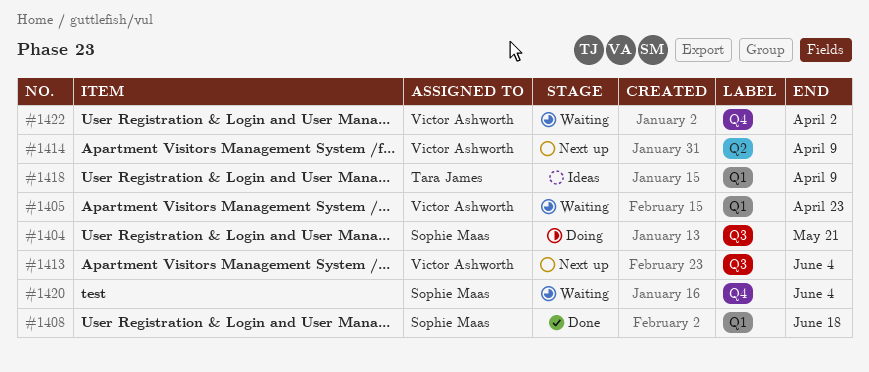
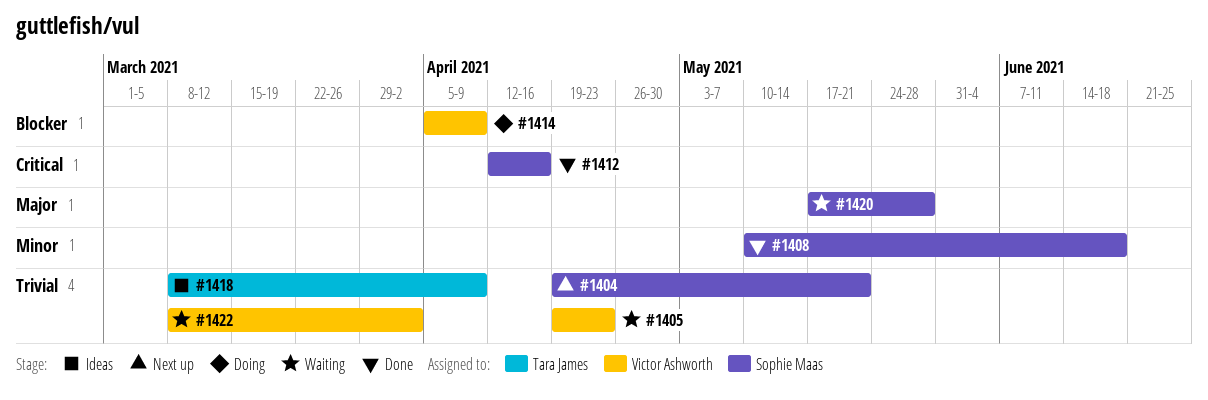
#1404, status: Doing -> Next up
#1412: none -> present
#1413: present -> none
#1414, status: Next up -> Doing
#1420, due: Jun 4 -> May 28

